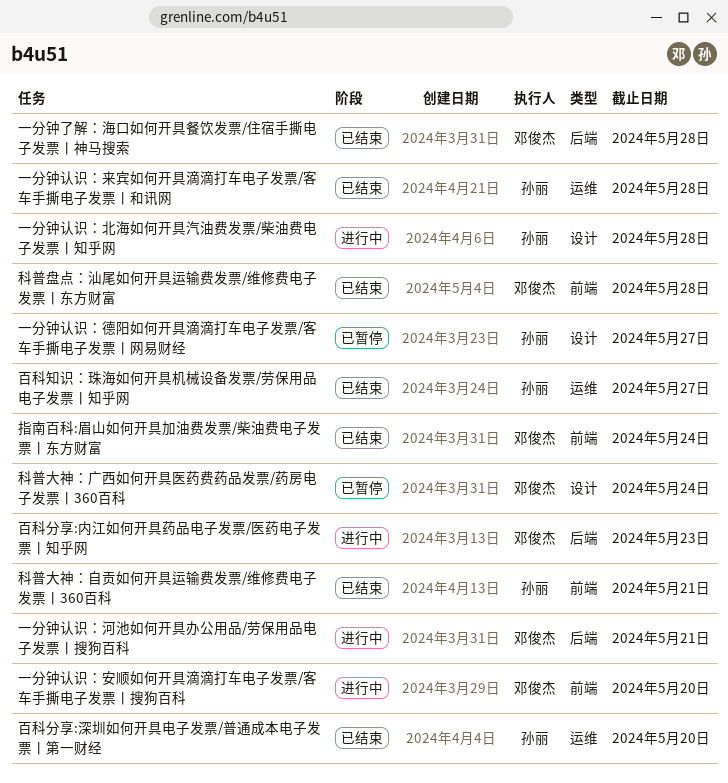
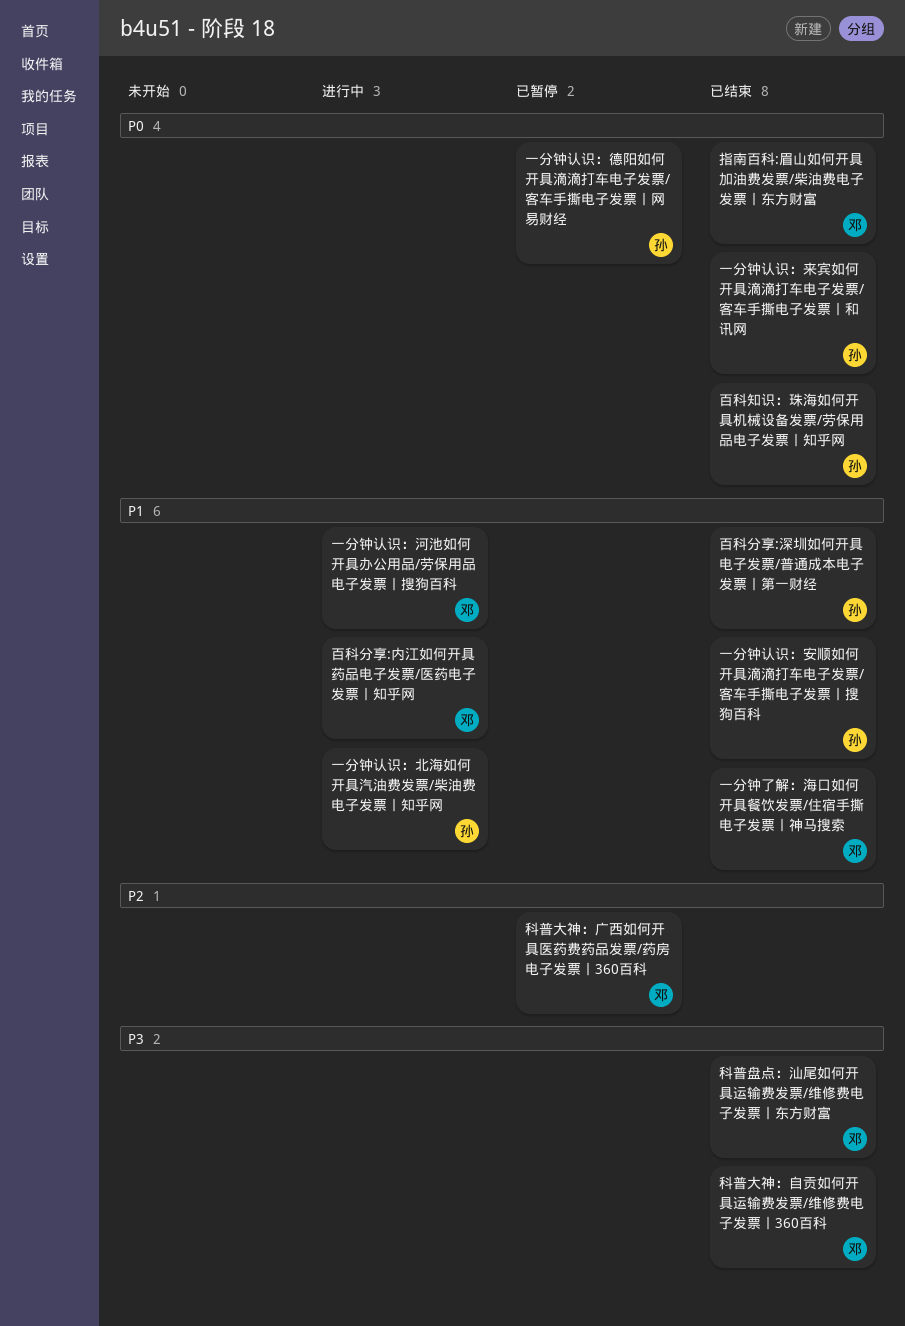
一分钟认识：安顺如何开具滴滴打车电子发票/客车手撕电子发票丨搜狗百科, status: 进行中 -> 已结束
一分钟认识：安顺如何开具滴滴打车电子发票/客车手撕电子发票丨搜狗百科, owner: 邓俊杰 -> 孙丽
科普大神：自贡如何开具运输费发票/维修费电子发票丨360百科, owner: 孙丽 -> 邓俊杰

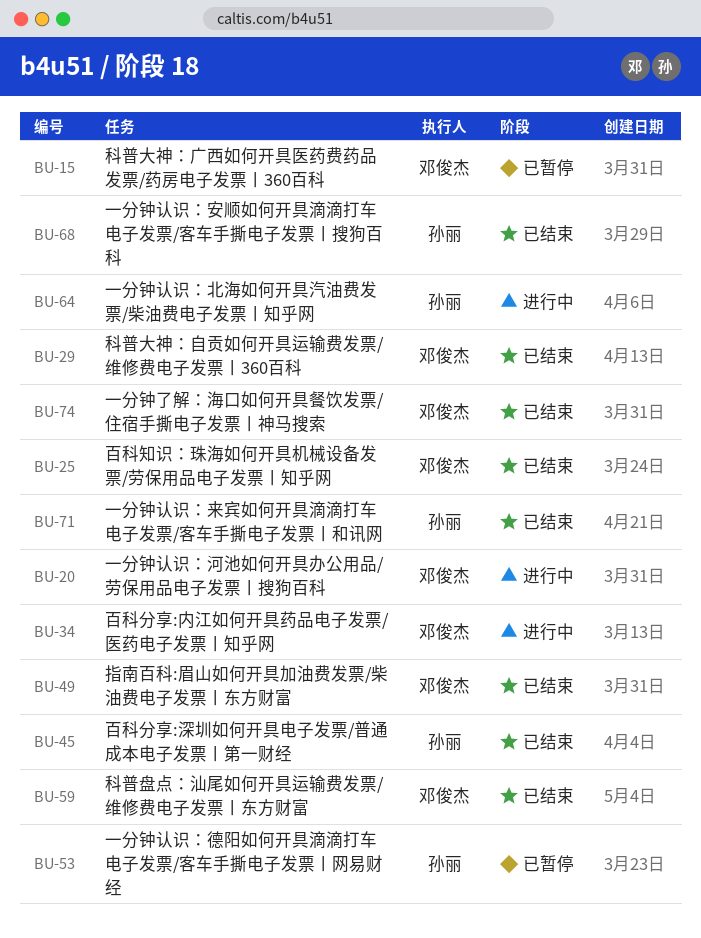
百科知识：珠海如何开具机械设备发票/劳保用品电子发票丨知乎网, owner: 孙丽 -> 邓俊杰

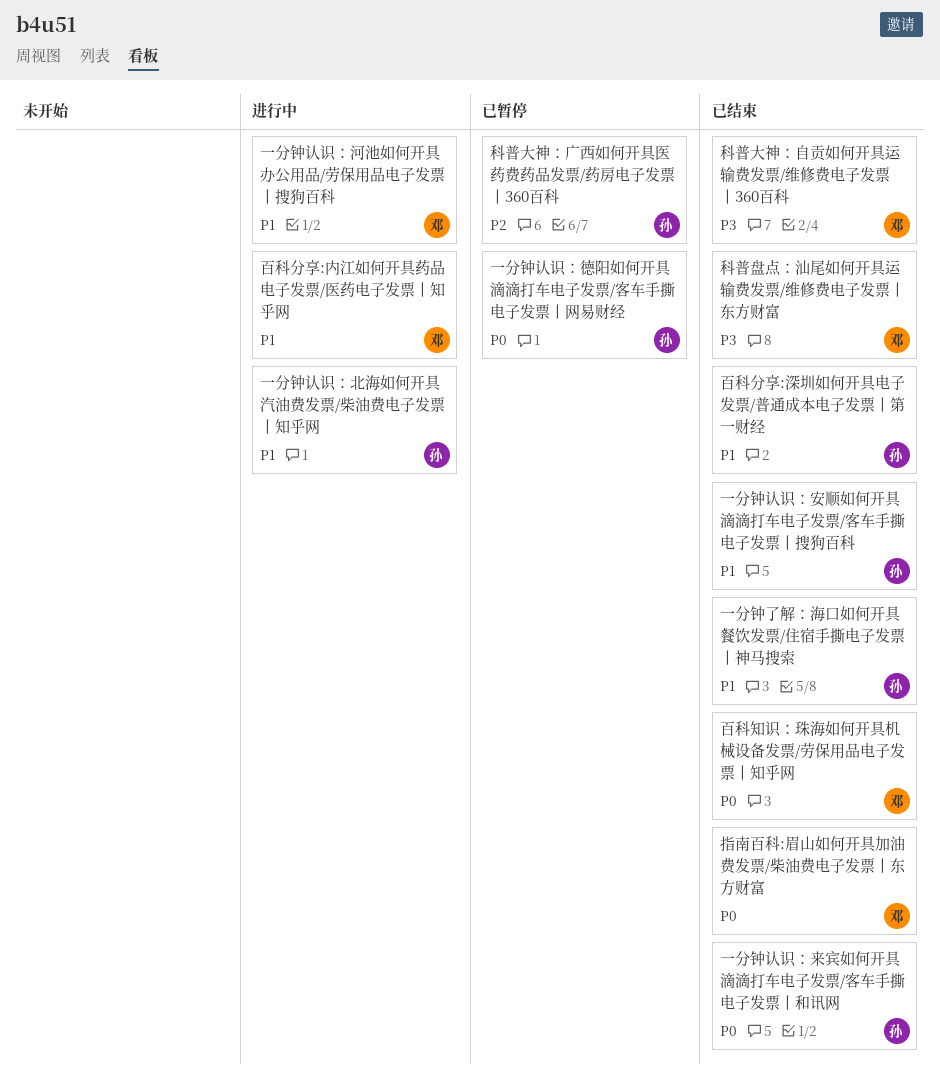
一分钟了解：海口如何开具餐饮发票/住宿手撕电子发票丨神马搜索, owner: 邓俊杰 -> 孙丽
科普大神：广西如何开具医药费药品发票/药房电子发票丨360百科, owner: 邓俊杰 -> 孙丽

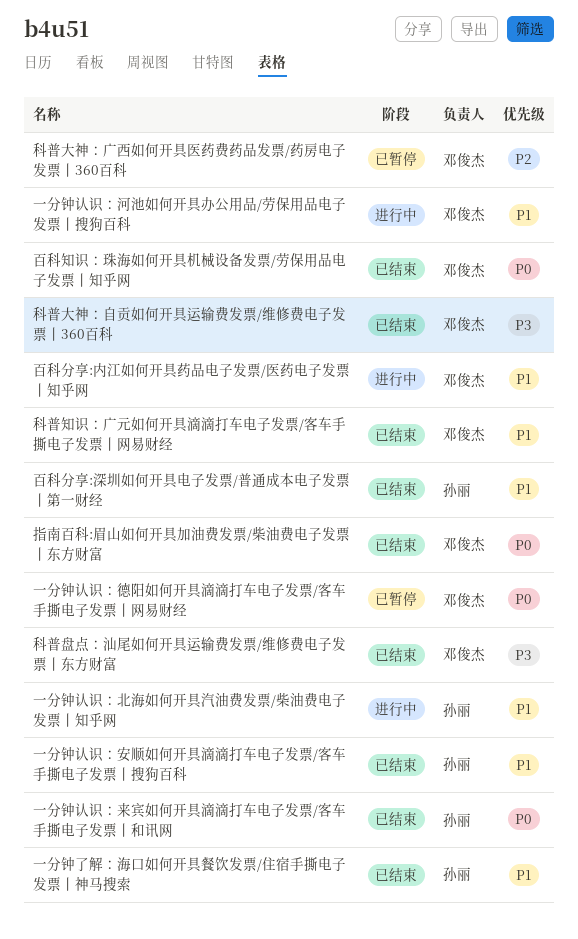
一分钟认识：德阳如何开具滴滴打车电子发票/客车手撕电子发票丨网易财经, owner: 孙丽 -> 邓俊杰
科普大神：广西如何开具医药费药品发票/药房电子发票丨360百科, owner: 孙丽 -> 邓俊杰
科普知识：广元如何开具滴滴打车电子发票/客车手撕电子发票丨网易财经: none -> present

